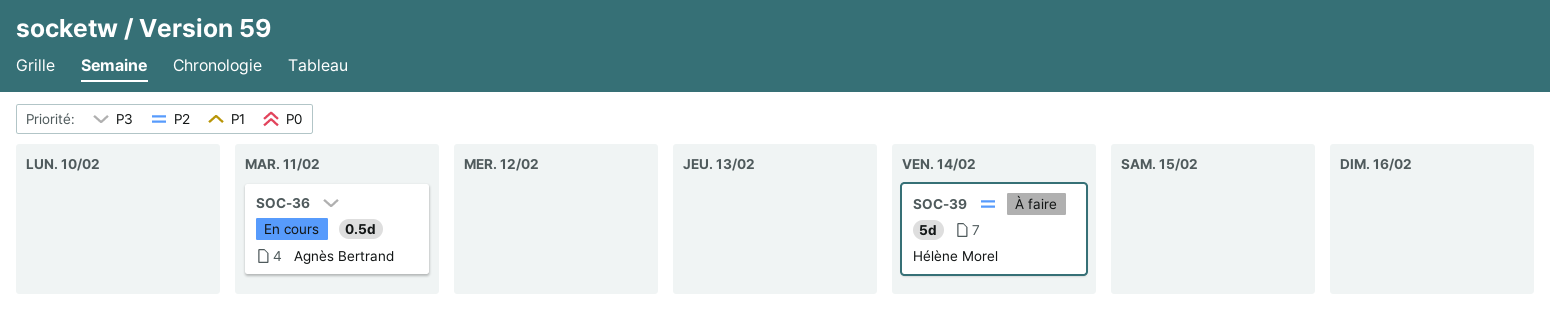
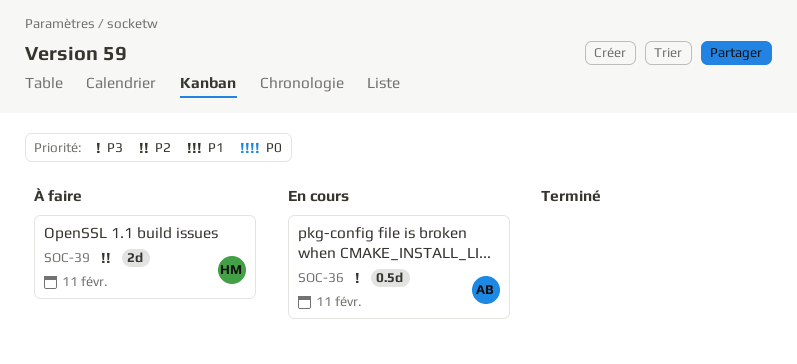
SOC-39, estimate: 5d -> 2d
SOC-39, due: Feb 14 -> Feb 11

